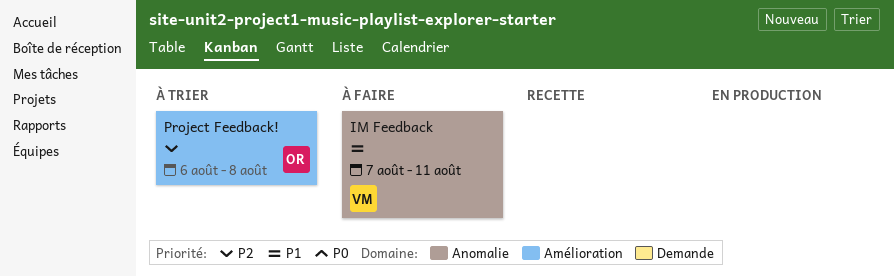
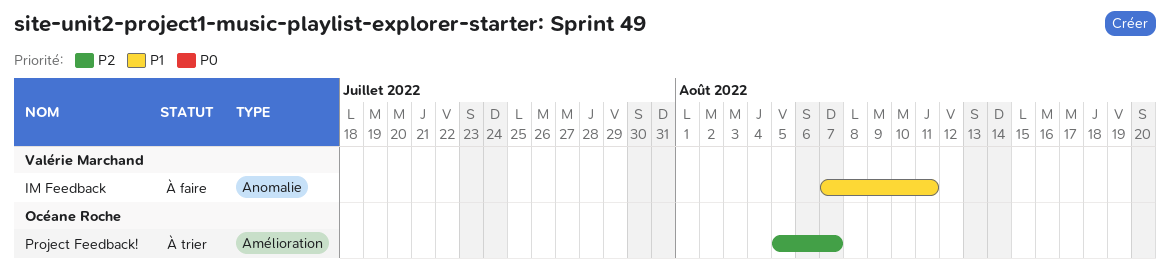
Project Feedback!, start: Aug 6 -> Aug 5
Project Feedback!, due: Aug 8 -> Aug 7

